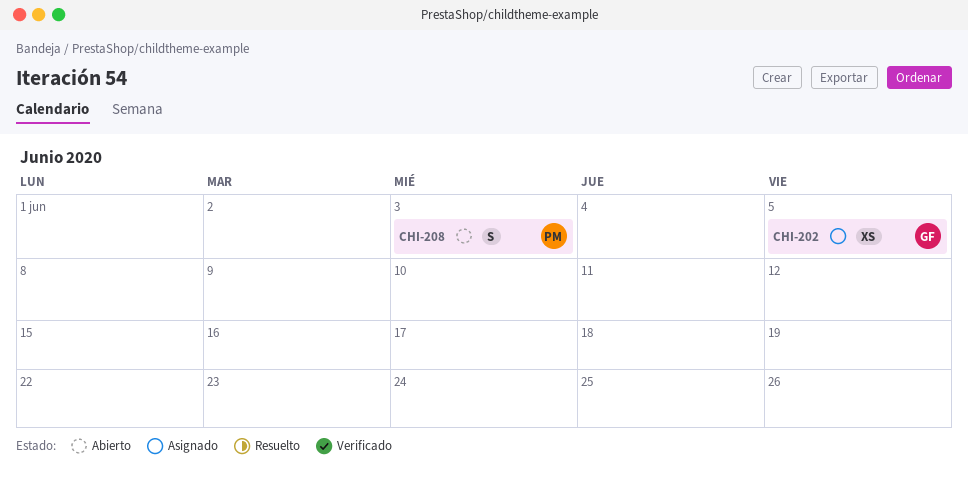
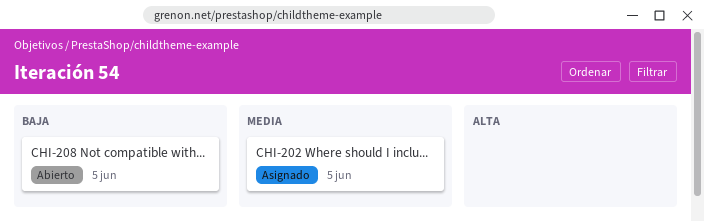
CHI-208, due: Jun 3 -> Jun 5

